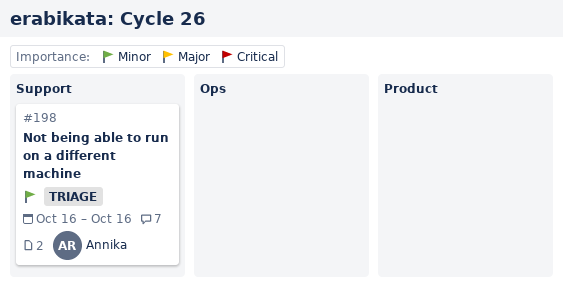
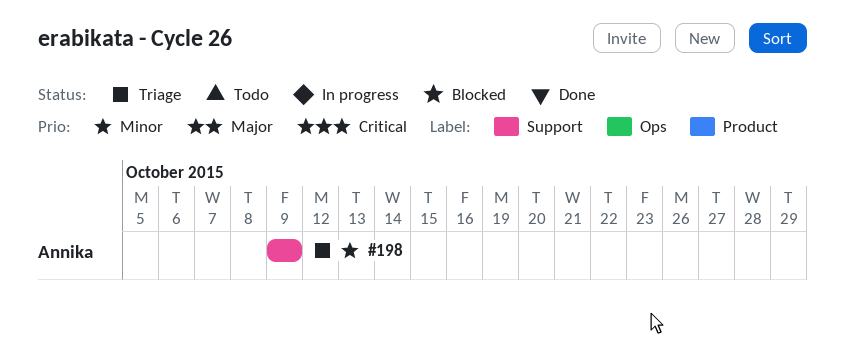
#198, start: Oct 16 -> Oct 9
#198, due: Oct 16 -> Oct 9

